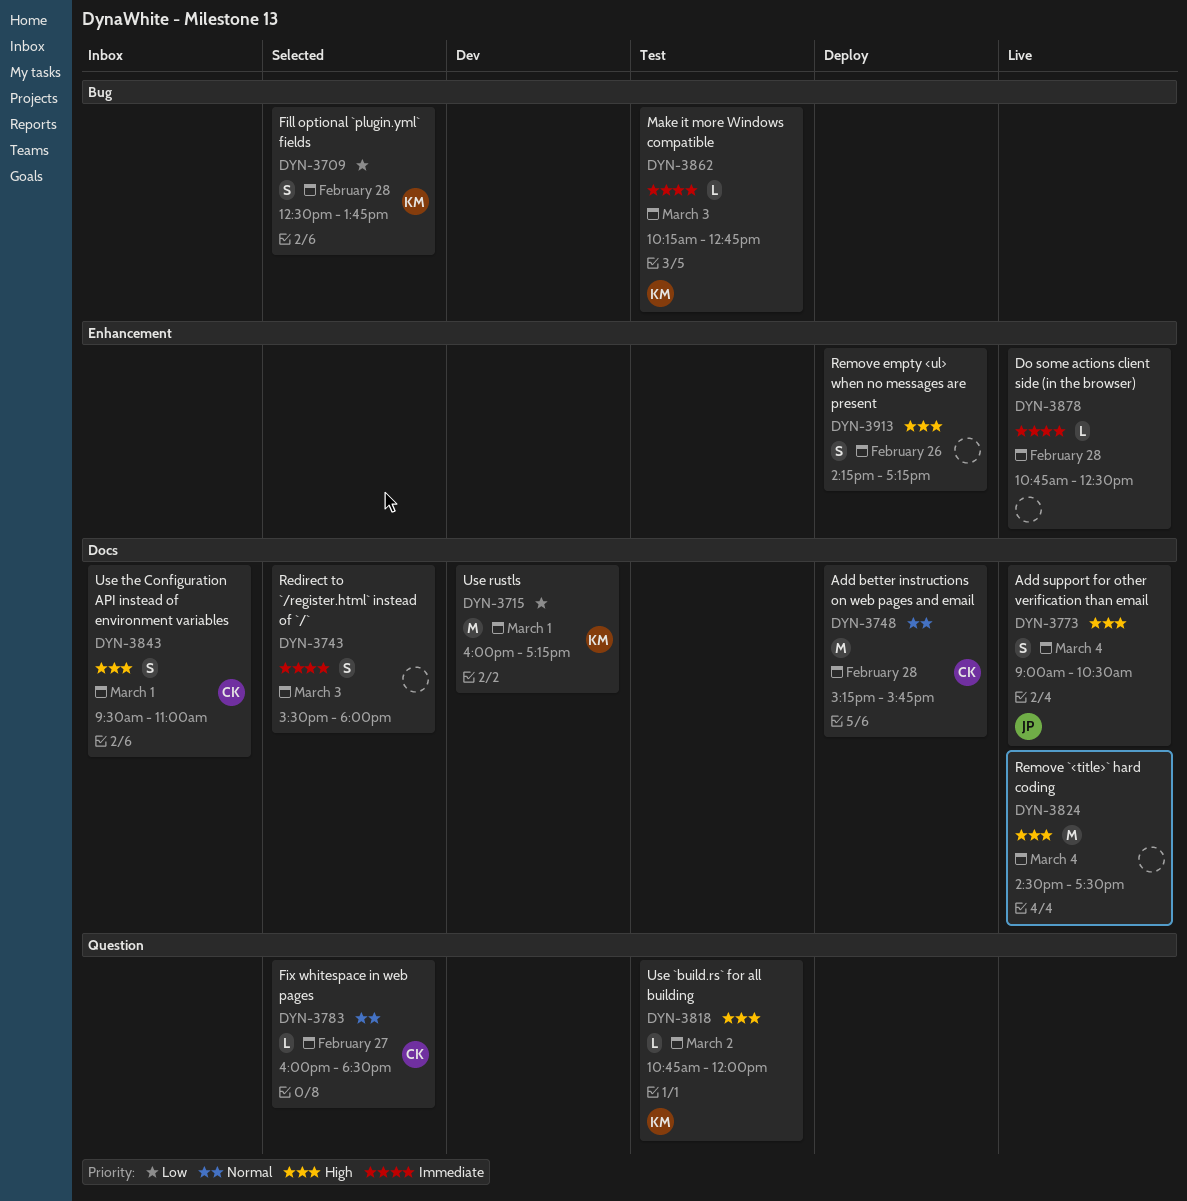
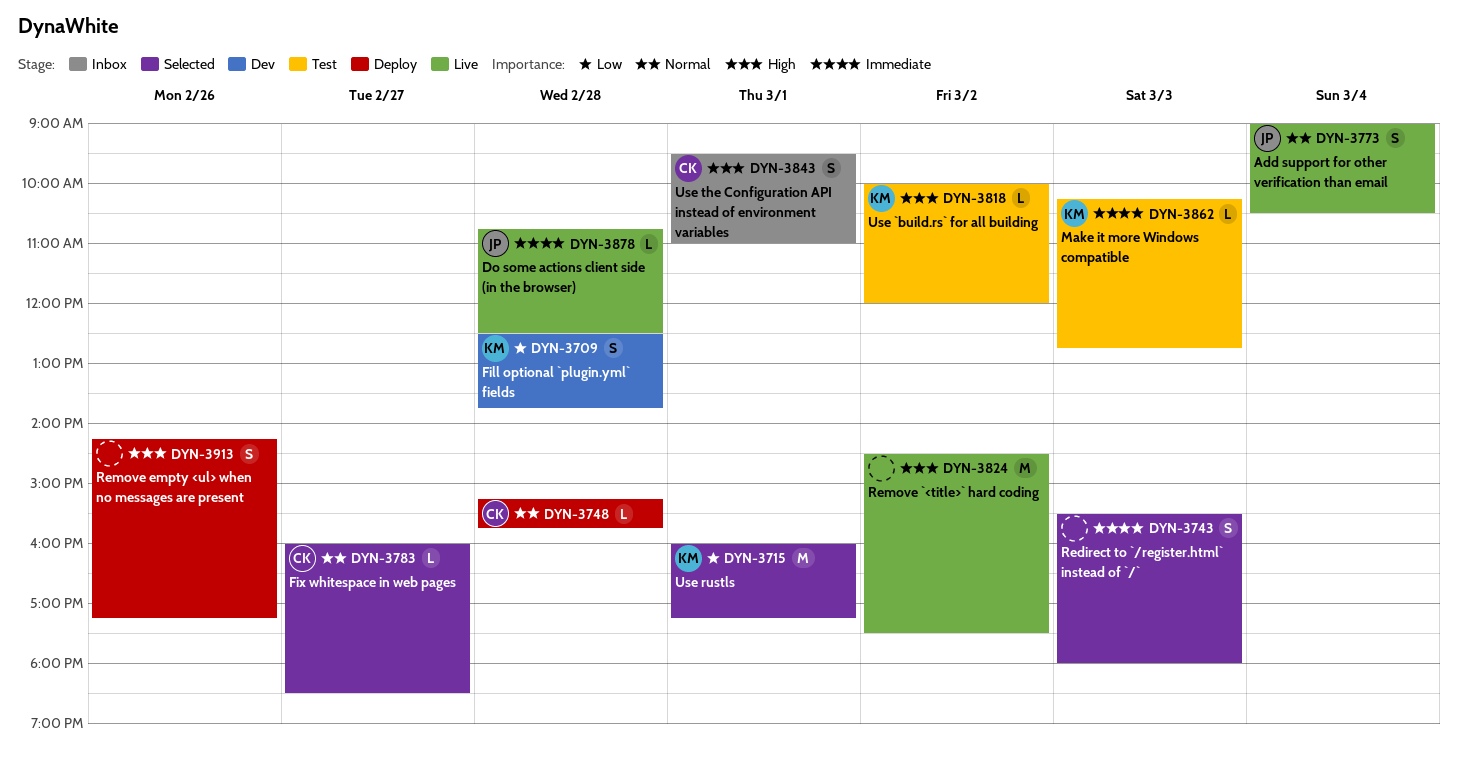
DYN-3709, status: Selected -> Dev
DYN-3715, status: Dev -> Selected
DYN-3748, estimate: M -> L
DYN-3773, priority: High -> Normal
DYN-3818, begins: 10:45 -> 10:00
DYN-3824, day: Mar 4 -> Mar 2
DYN-3878, owner: none -> JP

